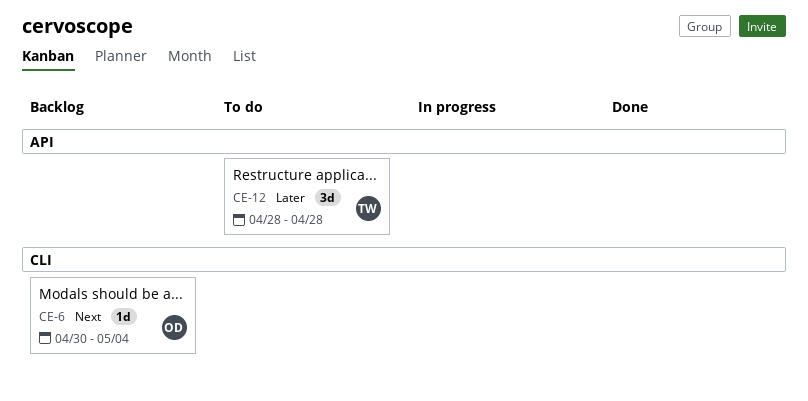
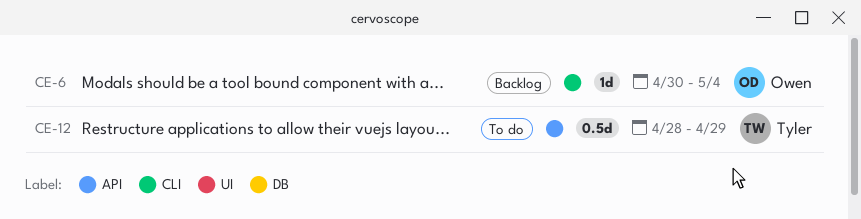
CE-12, estimate: 3d -> 0.5d
CE-12, due: Apr 28 -> Apr 29

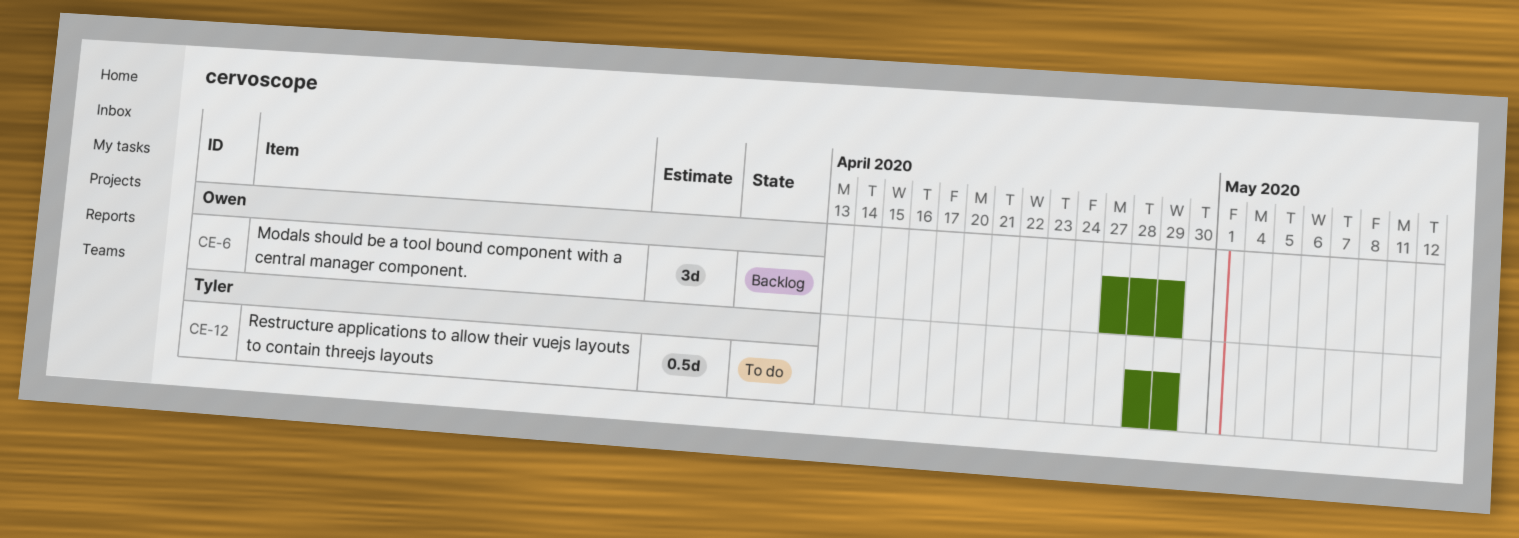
CE-6, estimate: 1d -> 3d
CE-6, start: Apr 30 -> Apr 27
CE-6, due: May 4 -> Apr 29

